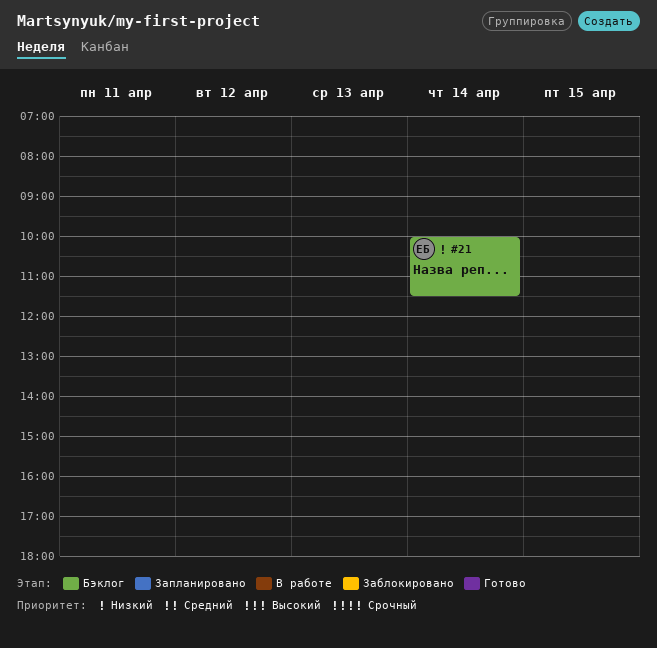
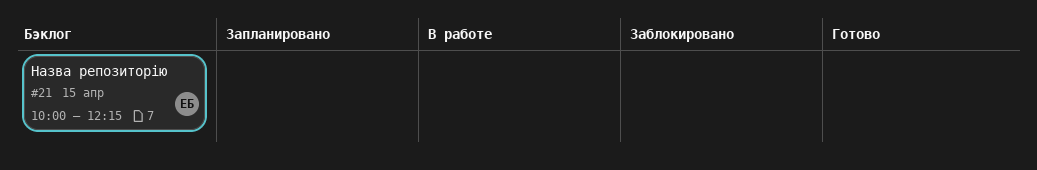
#21, day: Apr 14 -> Apr 15
#21, ends: 11:30 -> 12:15

